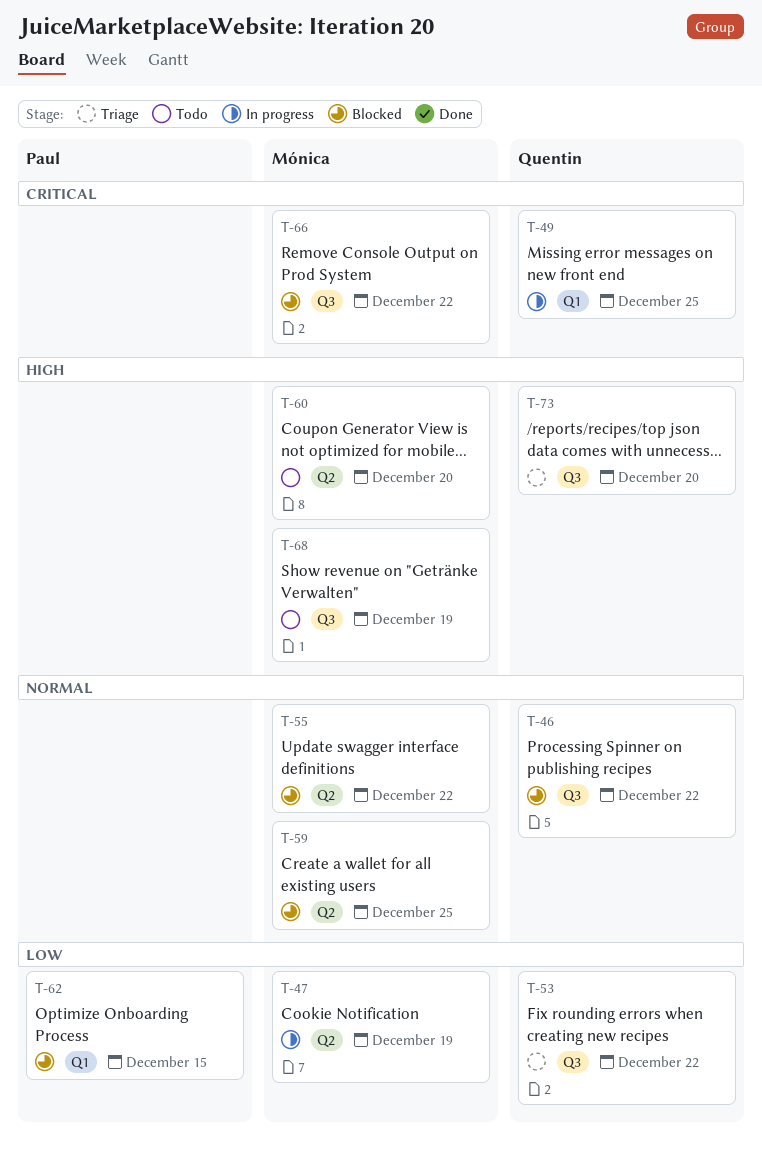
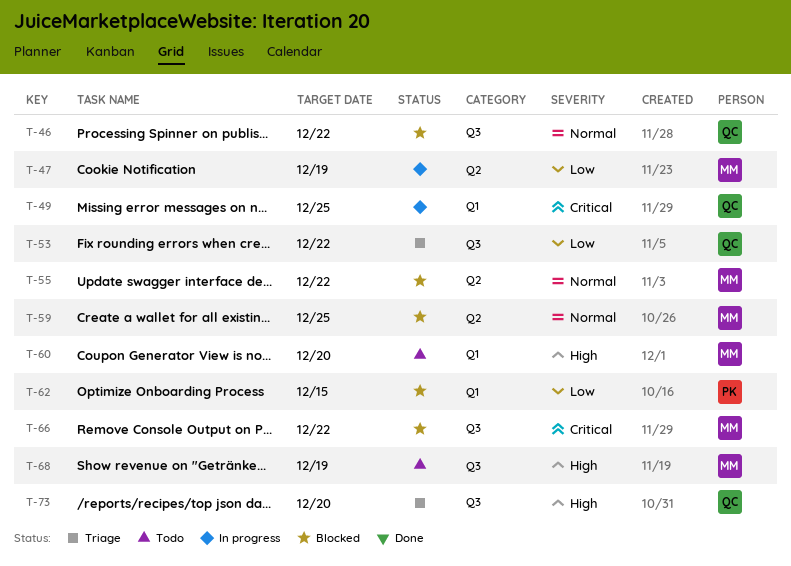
T-60, label: Q2 -> Q1

